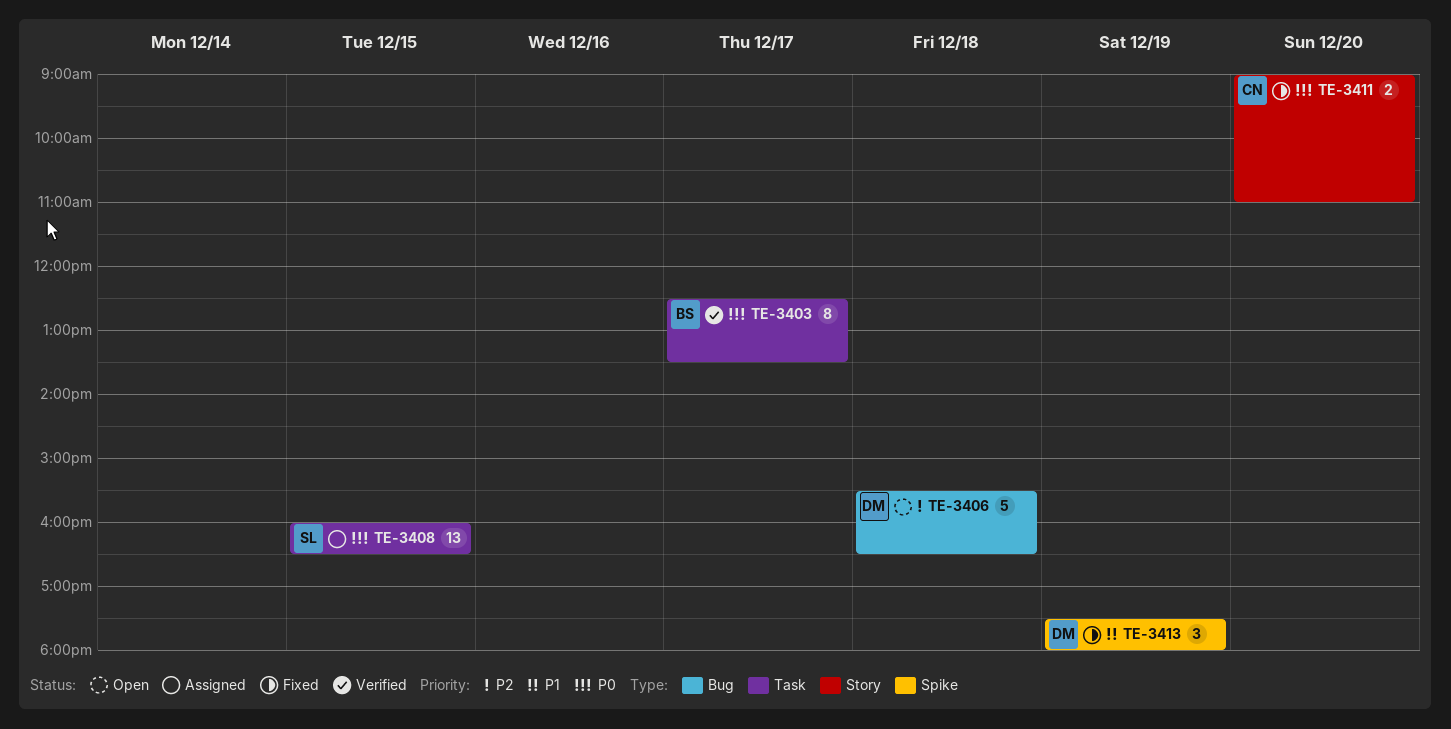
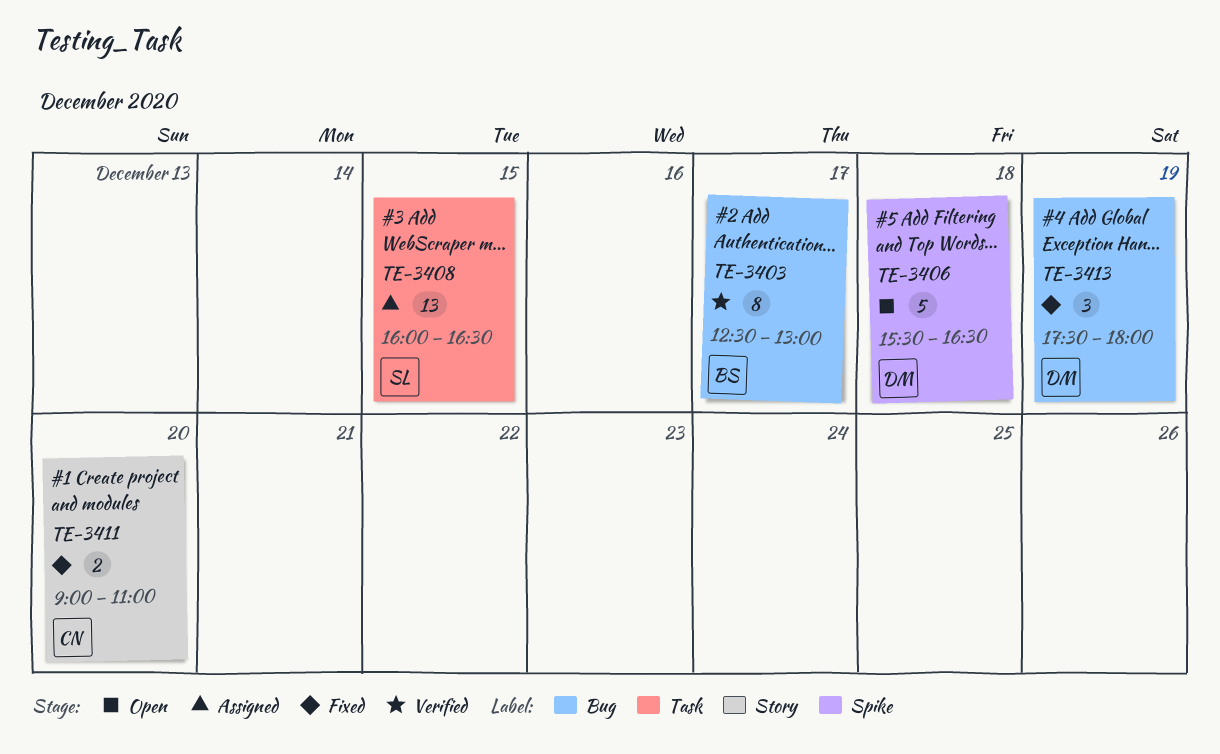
TE-3403, label: Task -> Bug
TE-3403, ends: 13:30 -> 13:00
TE-3406, label: Bug -> Spike
TE-3413, label: Spike -> Bug

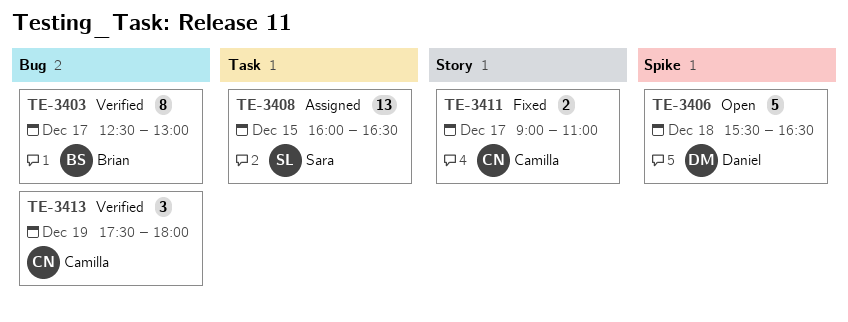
TE-3411, day: Dec 20 -> Dec 17
TE-3413, status: Fixed -> Verified
TE-3413, owner: Daniel -> Camilla

